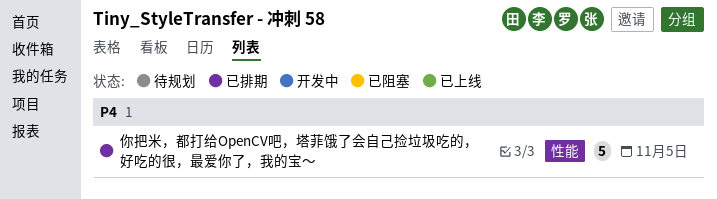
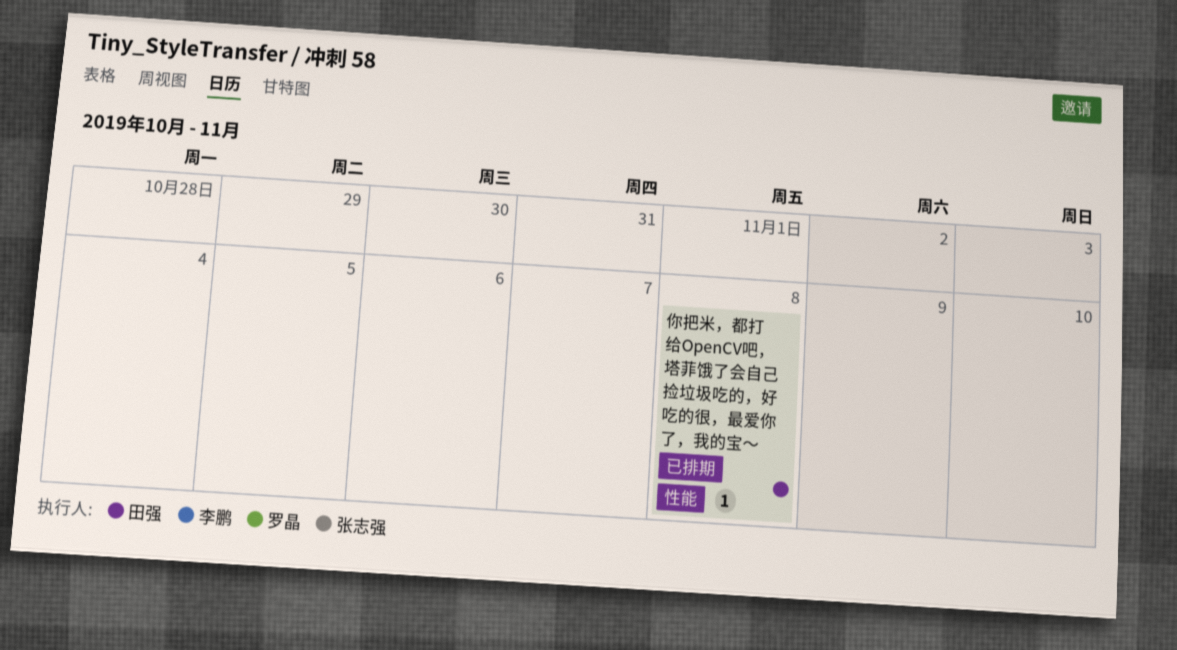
你把米，都打给OpenCV吧，塔菲饿了会自己捡垃圾吃的，好吃的很，最爱你了，我的宝～, estimate: 5 -> 1
你把米，都打给OpenCV吧，塔菲饿了会自己捡垃圾吃的，好吃的很，最爱你了，我的宝～, due: Nov 5 -> Nov 8

